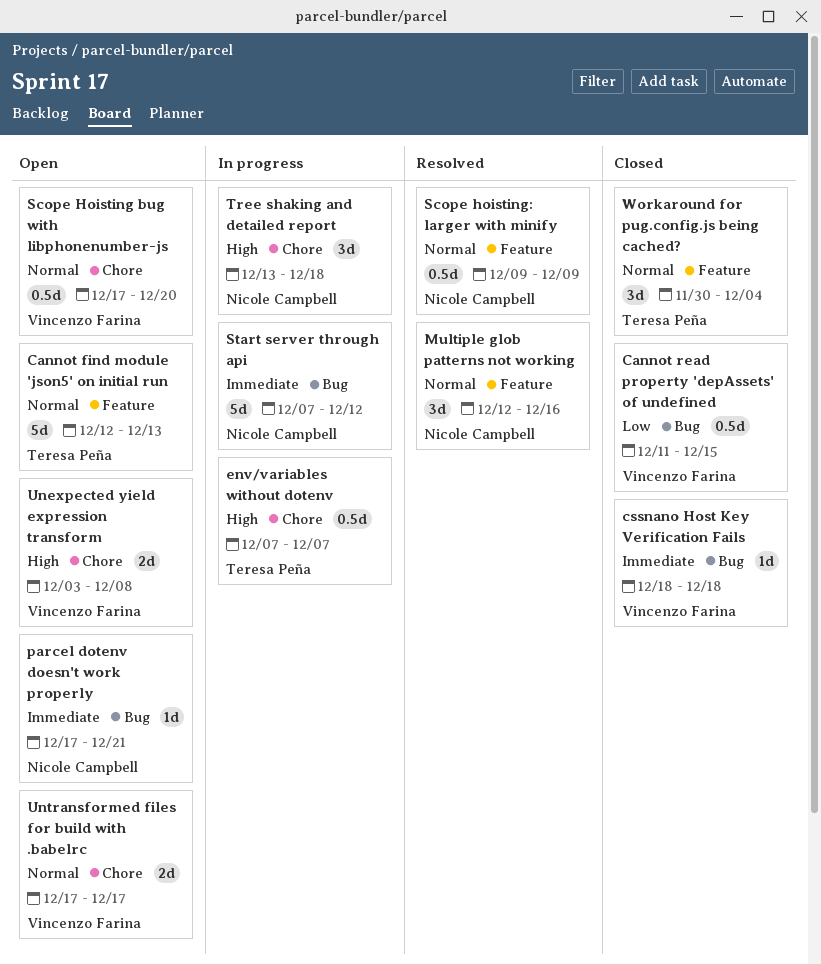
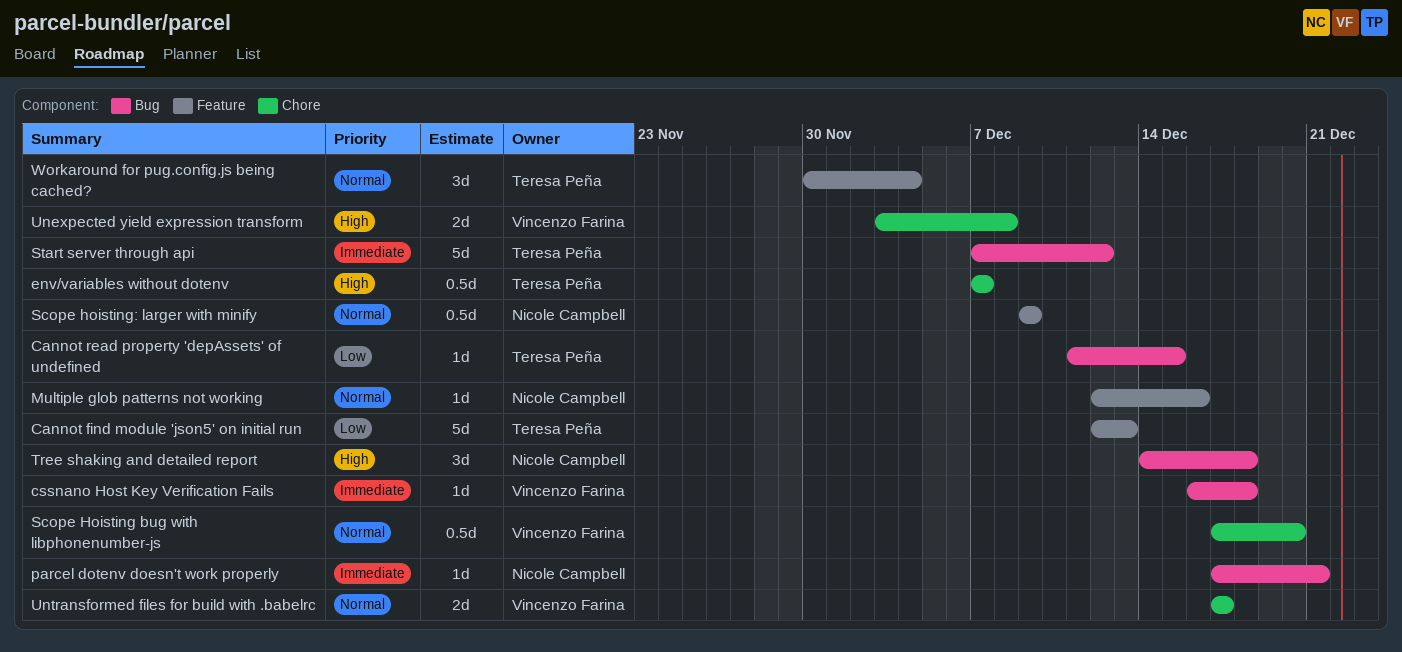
Cannot find module 'json5' on initial run, priority: Normal -> Low
Cannot read property 'depAssets' of undefined, owner: Vincenzo Farina -> Teresa Peña
Cannot read property 'depAssets' of undefined, estimate: 0.5d -> 1d
cssnano Host Key Verification Fails, start: Dec 18 -> Dec 16
Multiple glob patterns not working, estimate: 3d -> 1d
Start server through api, owner: Nicole Campbell -> Teresa Peña
Tree shaking and detailed report, label: Chore -> Bug
Tree shaking and detailed report, start: Dec 13 -> Dec 14

